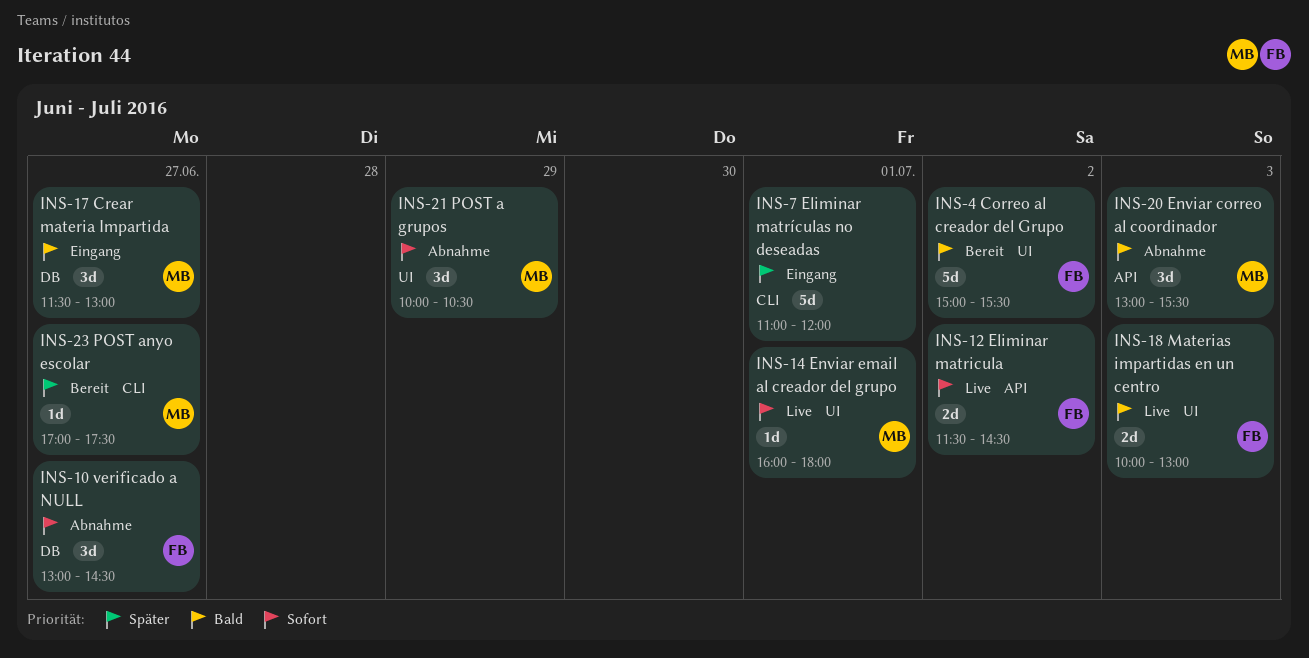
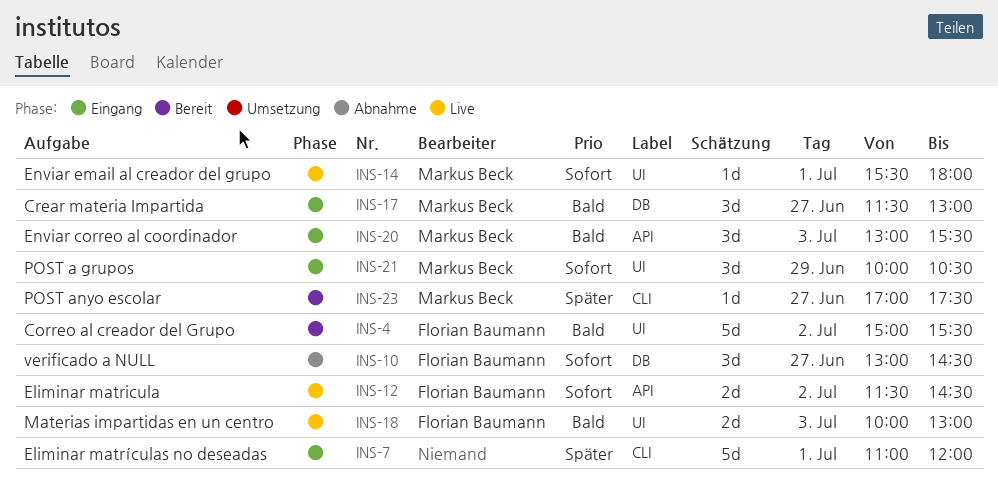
INS-14, begins: 16:00 -> 15:30
INS-20, status: Abnahme -> Eingang
INS-21, status: Abnahme -> Eingang

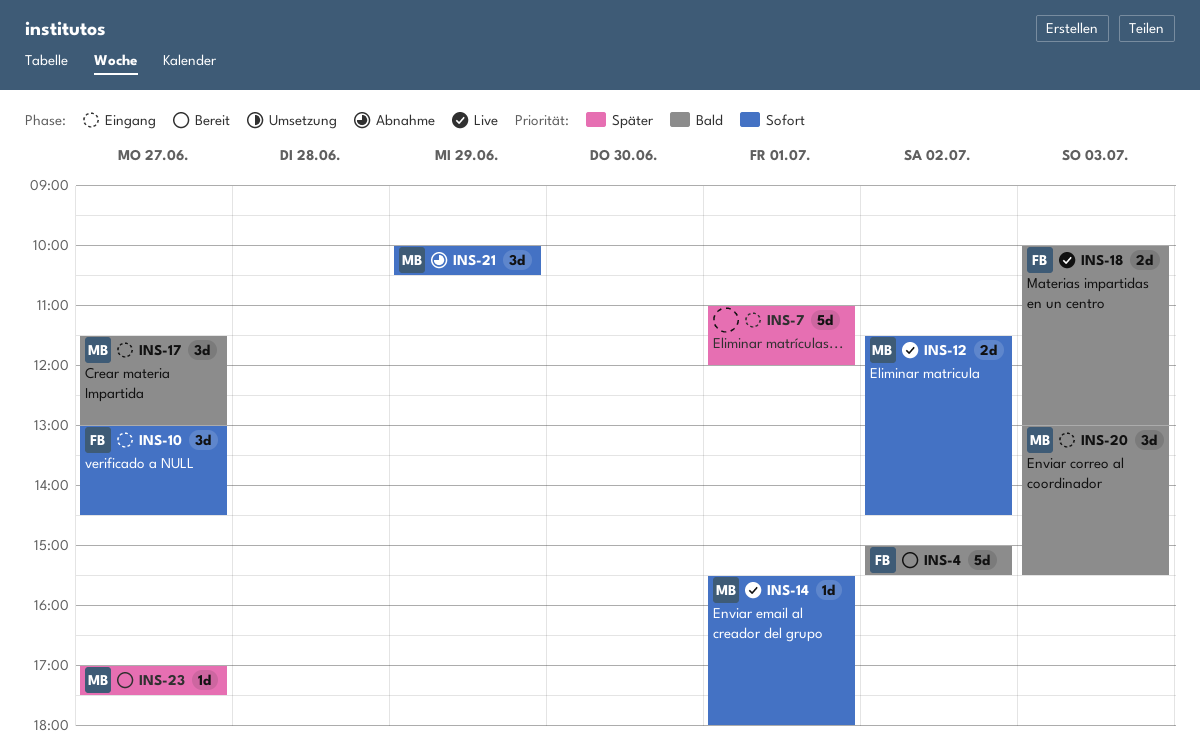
INS-10, status: Abnahme -> Eingang
INS-12, owner: Florian Baumann -> Markus Beck
INS-21, status: Eingang -> Abnahme

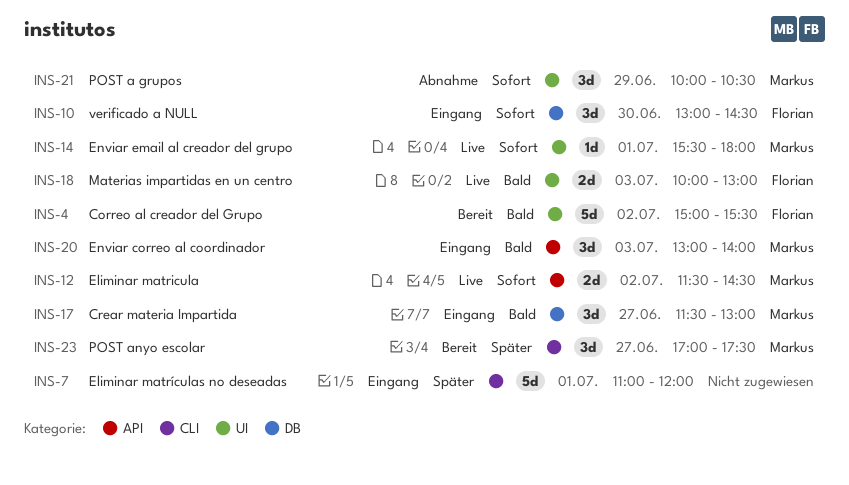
INS-10, day: Jun 27 -> Jun 30
INS-20, ends: 15:30 -> 14:00
INS-23, estimate: 1d -> 3d

